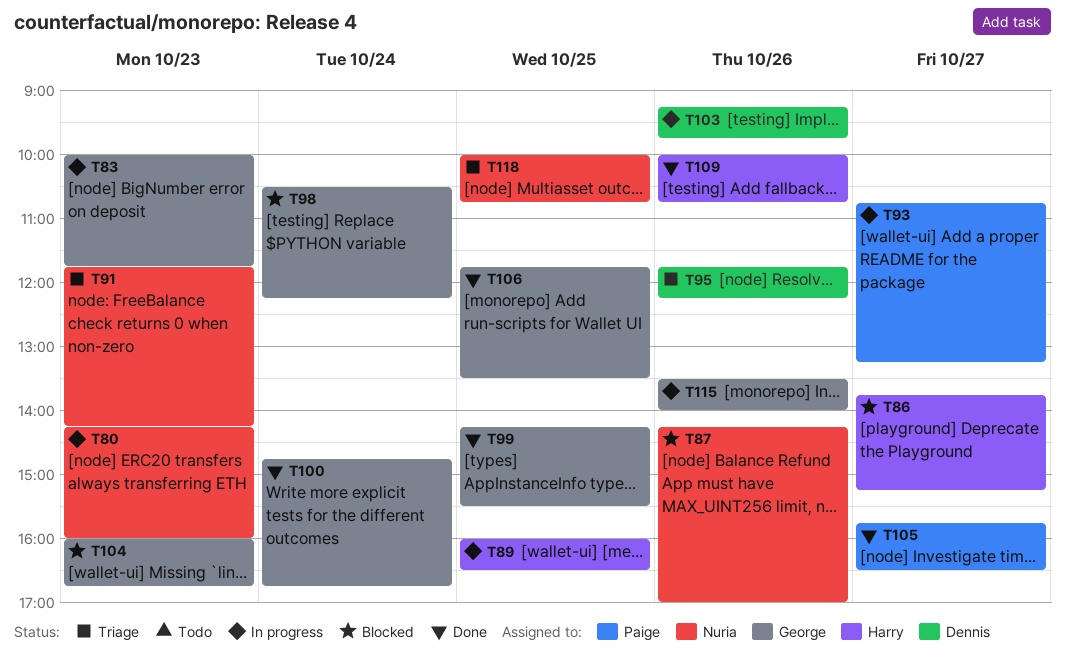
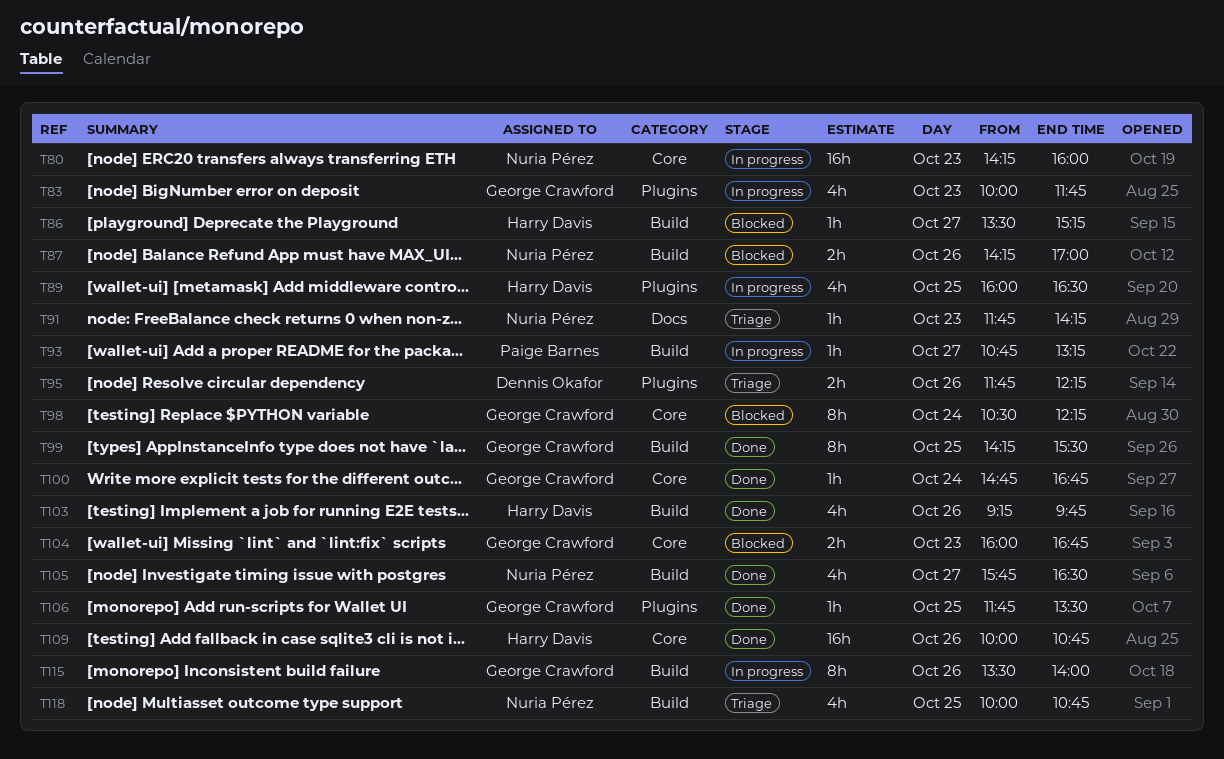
T86, begins: 13:45 -> 13:30
T103, status: In progress -> Done
T103, owner: Dennis Okafor -> Harry Davis
T105, owner: Paige Barnes -> Nuria Pérez

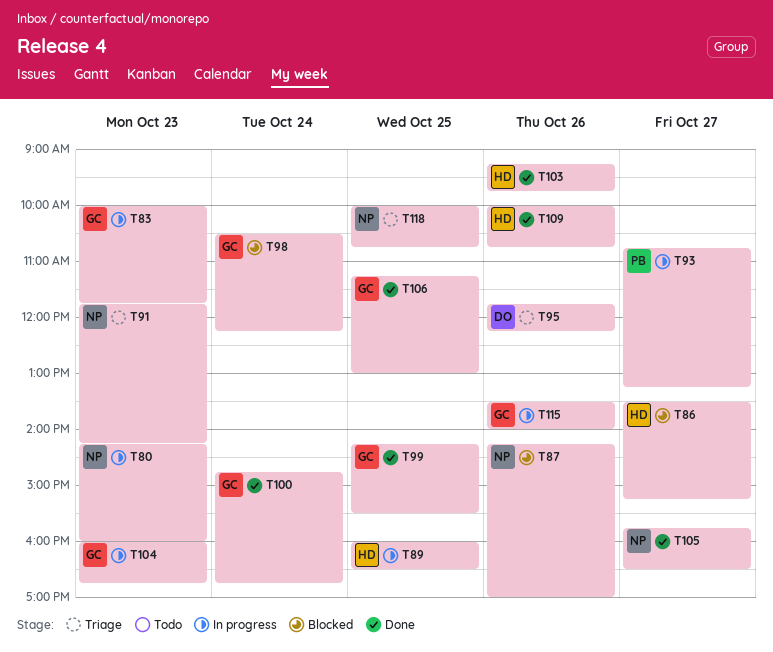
T104, status: Blocked -> In progress
T106, begins: 11:45 -> 11:15
T106, ends: 13:30 -> 13:00

